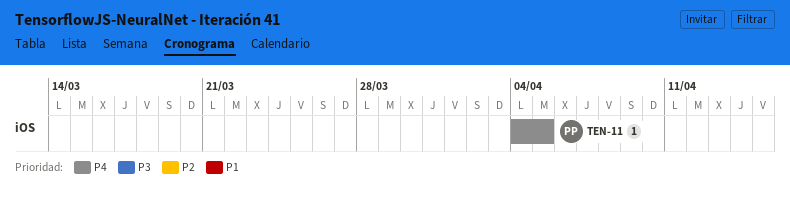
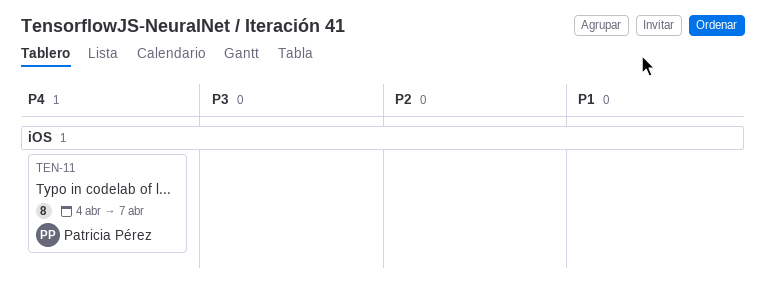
TEN-11, estimate: 1 -> 8
TEN-11, due: Apr 5 -> Apr 7

